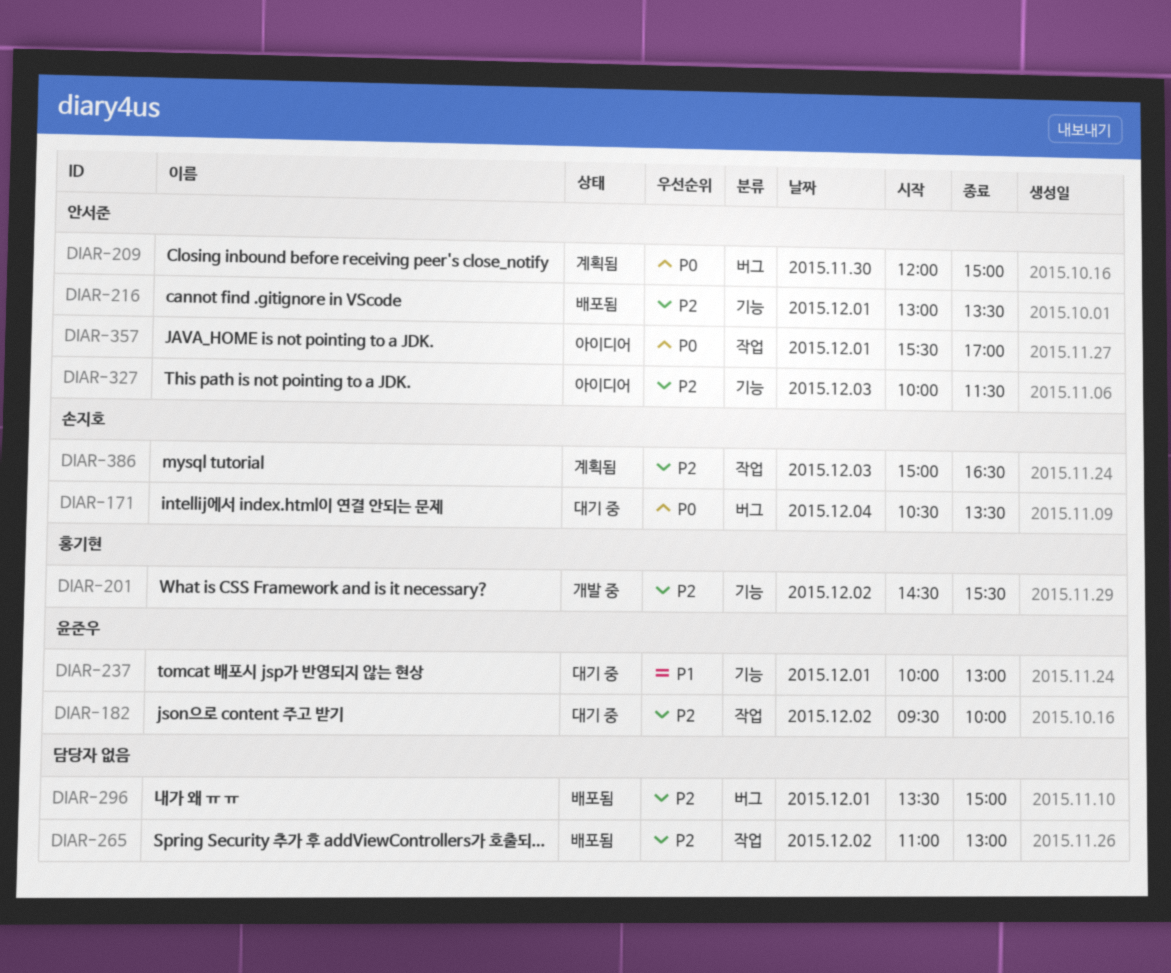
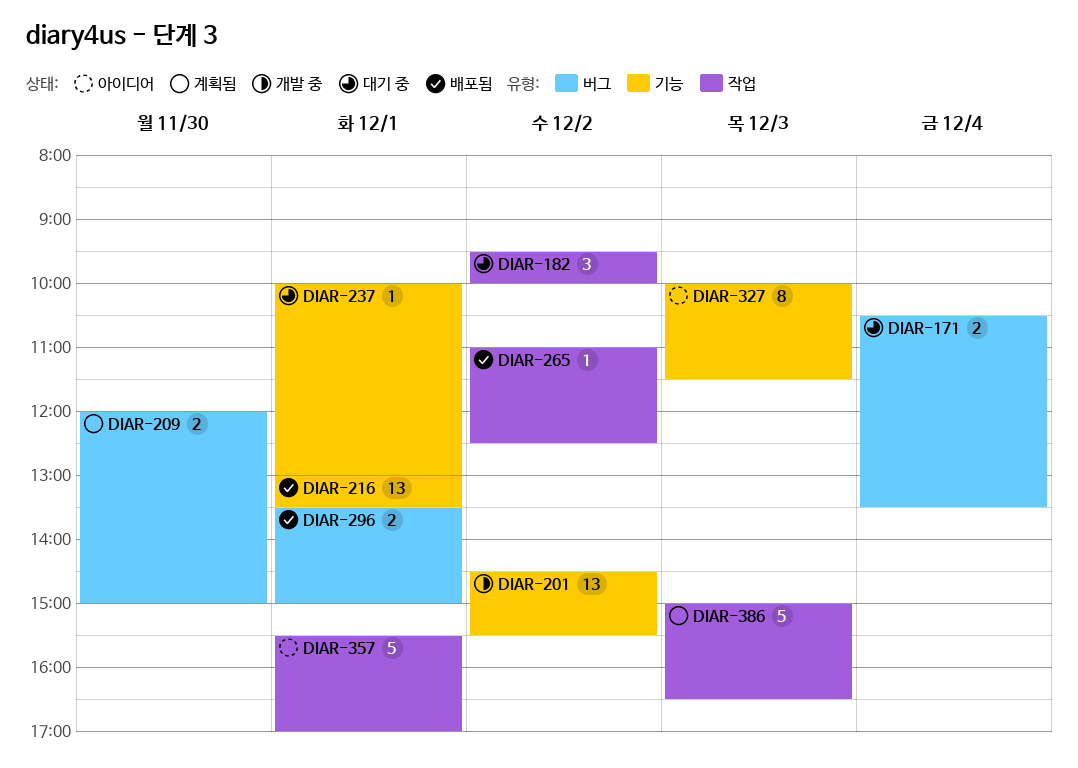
DIAR-265, ends: 13:00 -> 12:30

